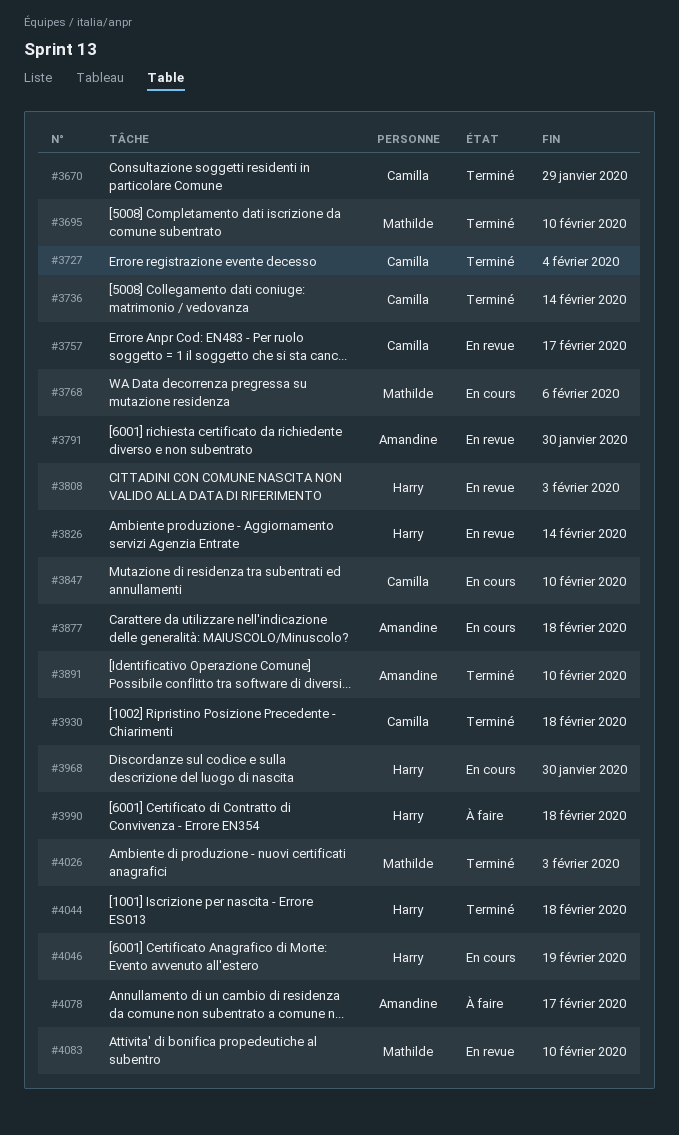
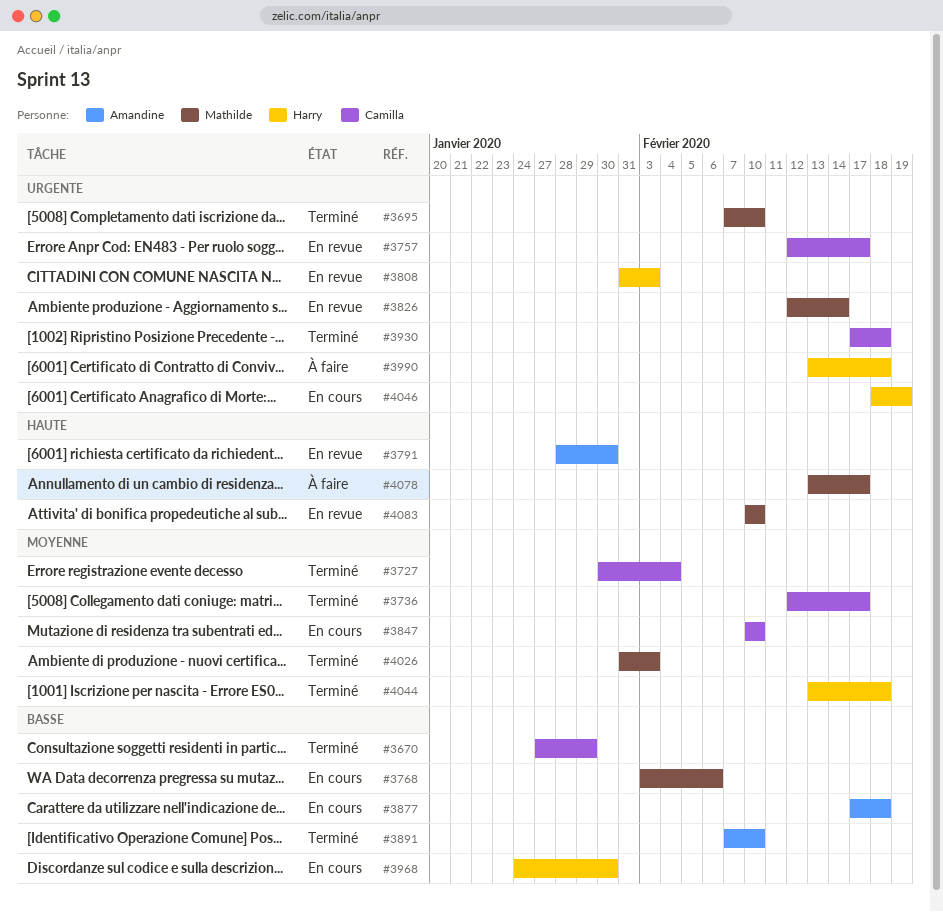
#3736, due: Feb 14 -> Feb 17
#3826, owner: Harry -> Mathilde
#4078, owner: Amandine -> Mathilde

